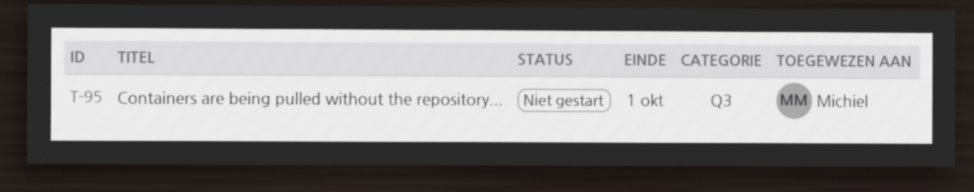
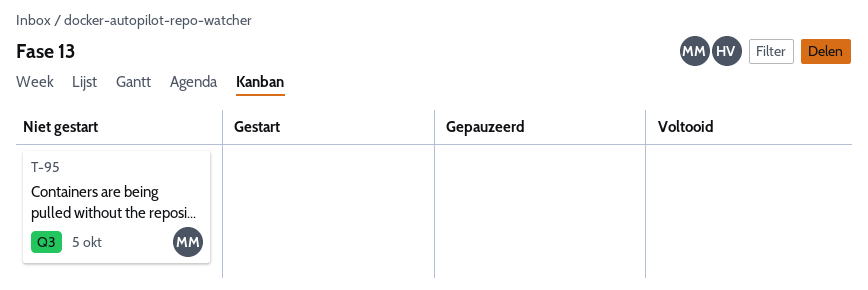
T-95, due: Oct 1 -> Oct 5

